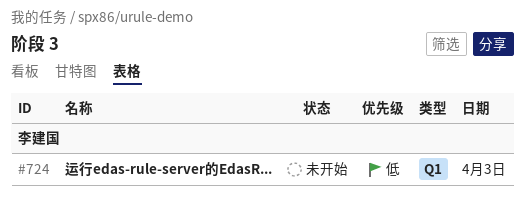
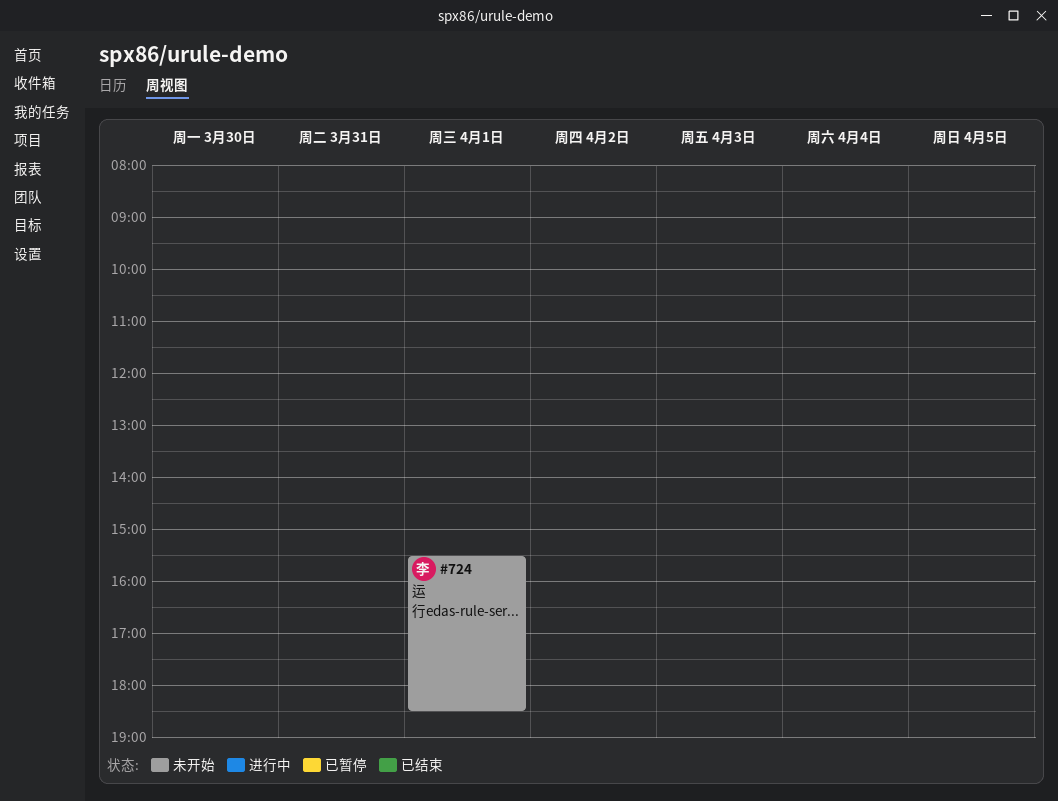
#724, day: Apr 3 -> Apr 1

